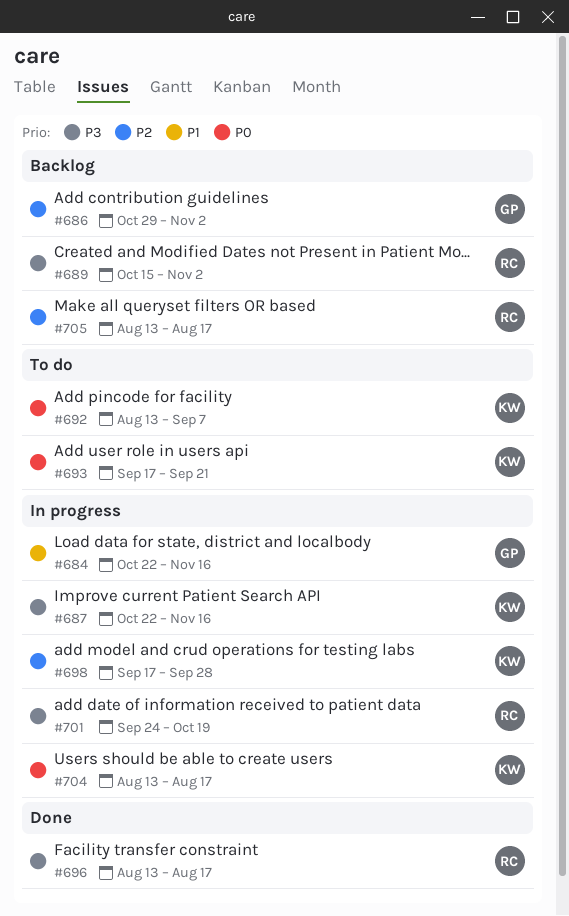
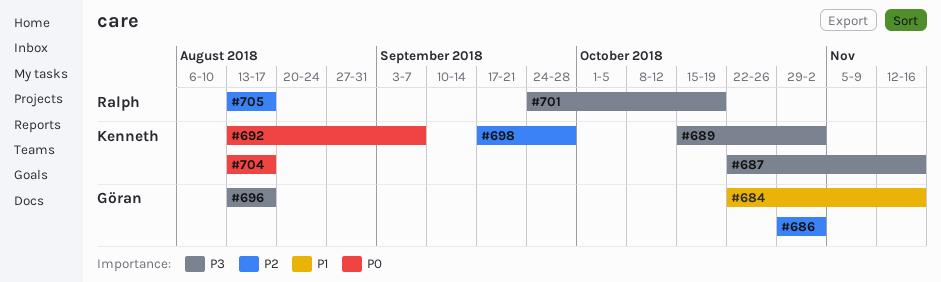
#689, owner: Ralph -> Kenneth
#693: present -> none
#696, owner: Ralph -> Göran

